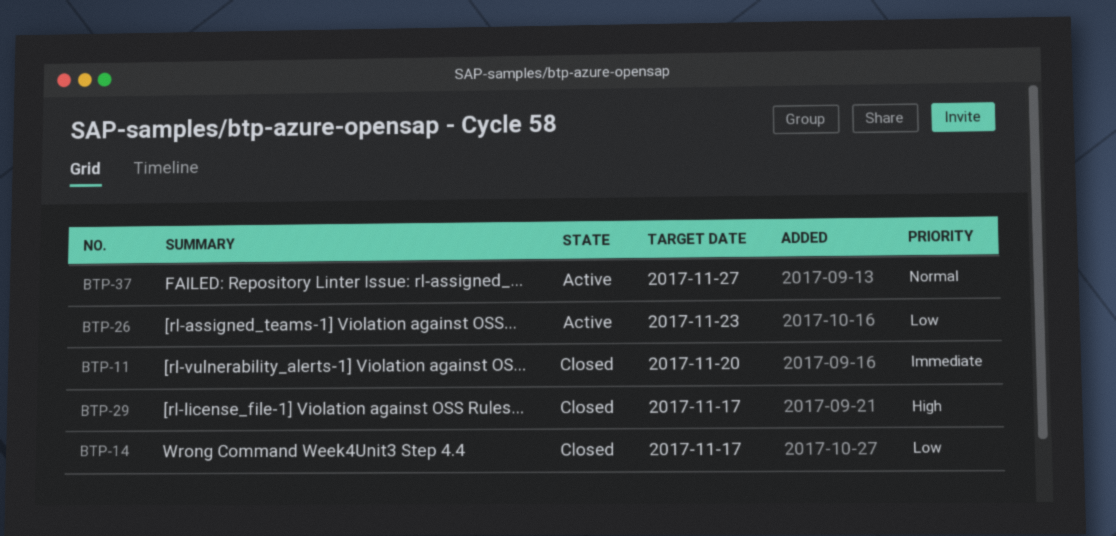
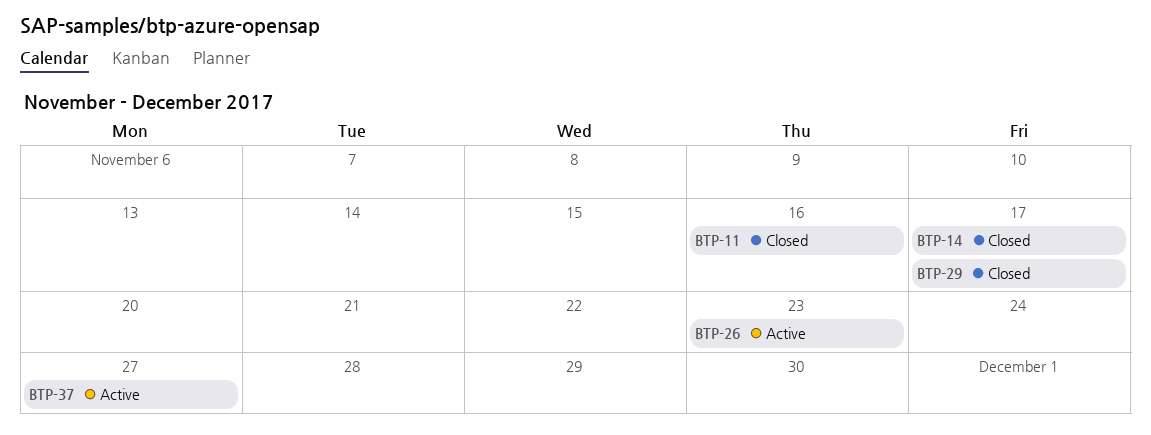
BTP-11, due: Nov 20 -> Nov 16

